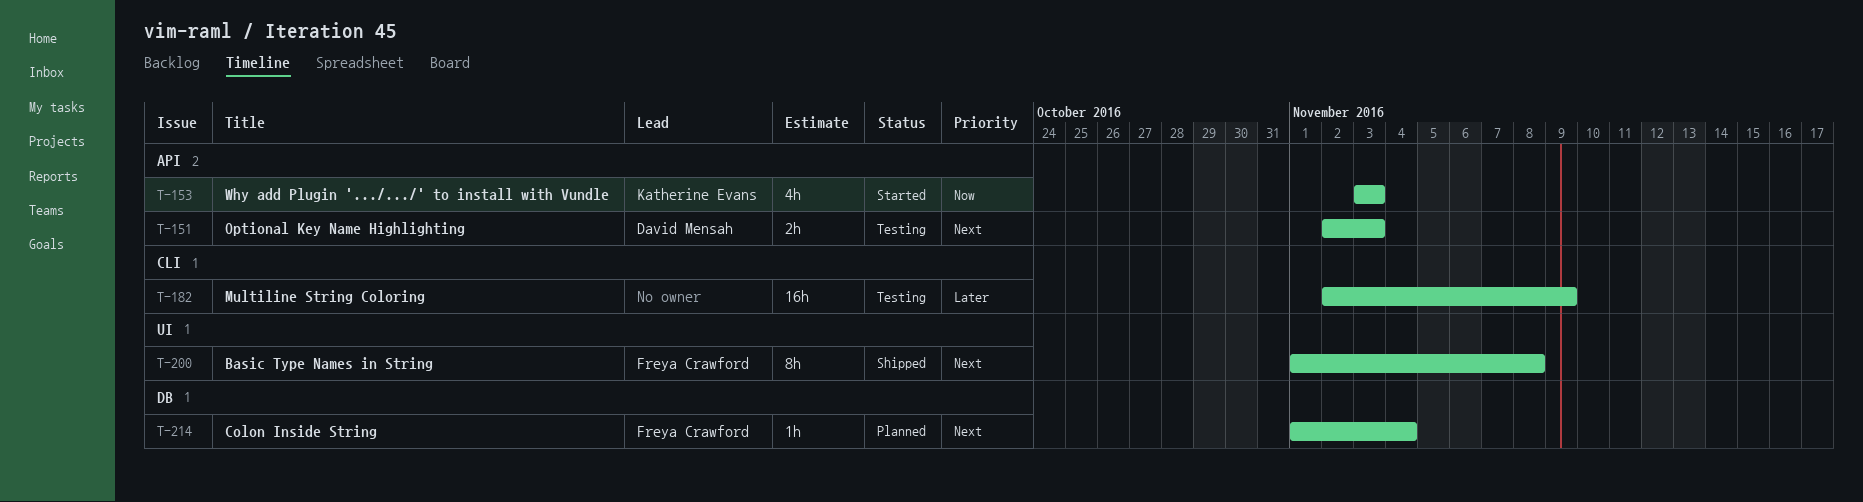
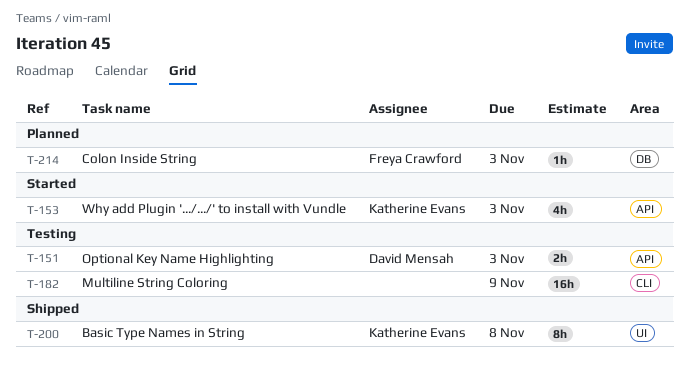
T-200, owner: Freya Crawford -> Katherine Evans
T-214, due: Nov 4 -> Nov 3

